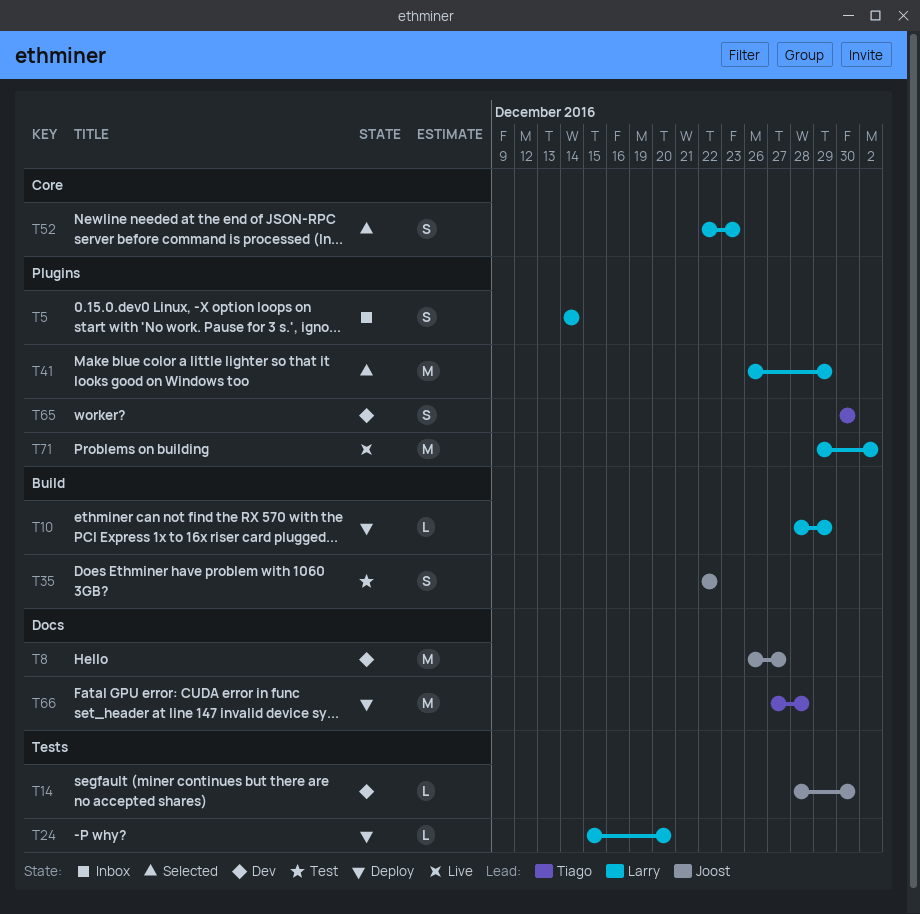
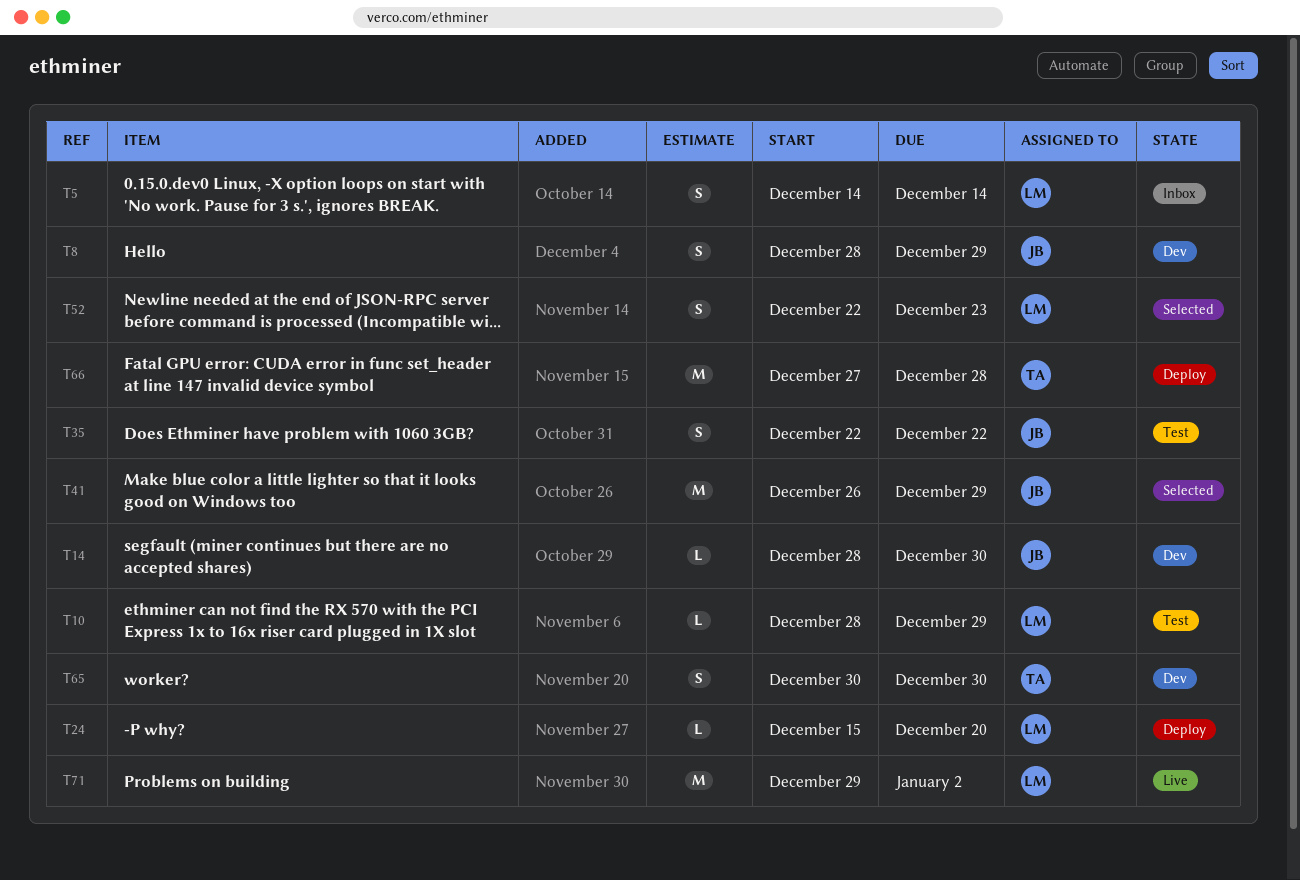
T8, estimate: M -> S
T8, start: Dec 26 -> Dec 28
T8, due: Dec 27 -> Dec 29
T10, status: Deploy -> Test
T41, owner: Larry -> Joost

